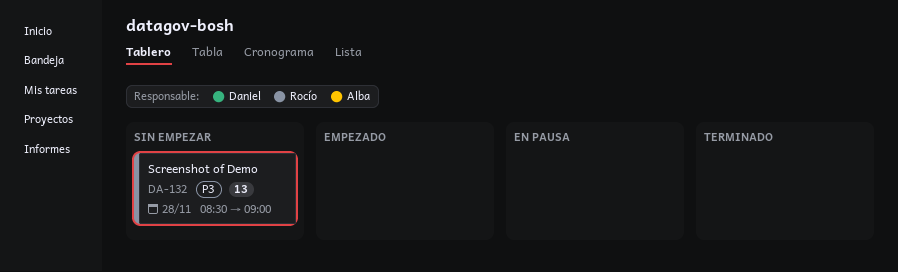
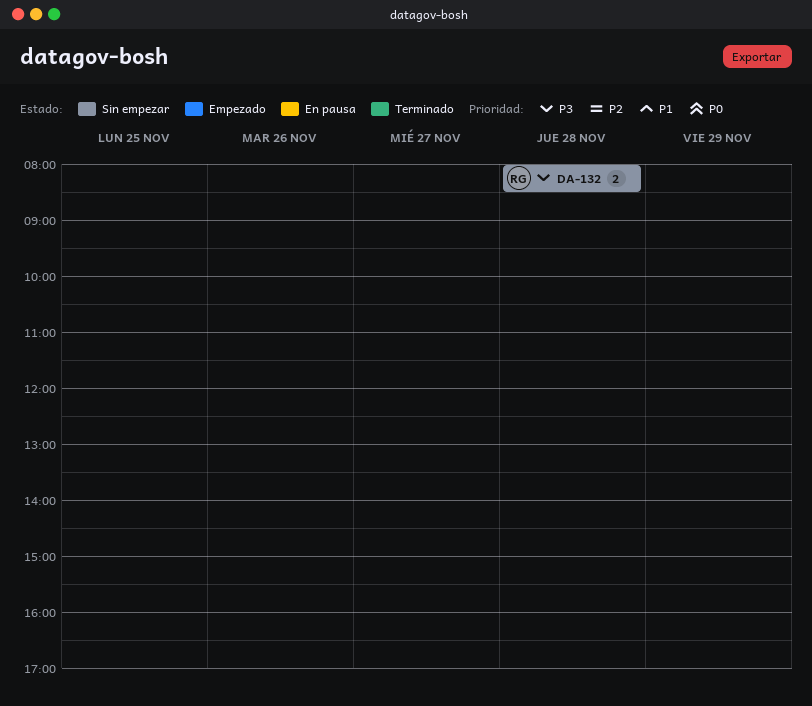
DA-132, estimate: 13 -> 2
DA-132, begins: 08:30 -> 08:00
DA-132, ends: 09:00 -> 08:30

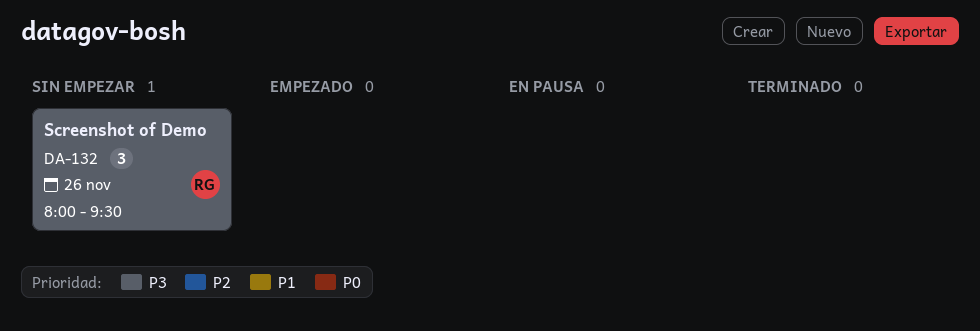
DA-132, estimate: 2 -> 3
DA-132, day: Nov 28 -> Nov 26
DA-132, ends: 08:30 -> 09:30

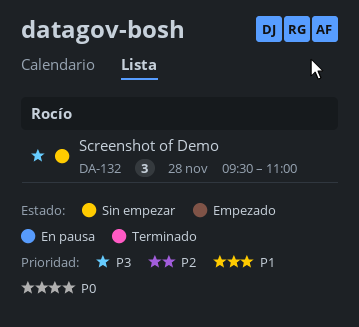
DA-132, day: Nov 26 -> Nov 28
DA-132, begins: 08:00 -> 09:30
DA-132, ends: 09:30 -> 11:00

